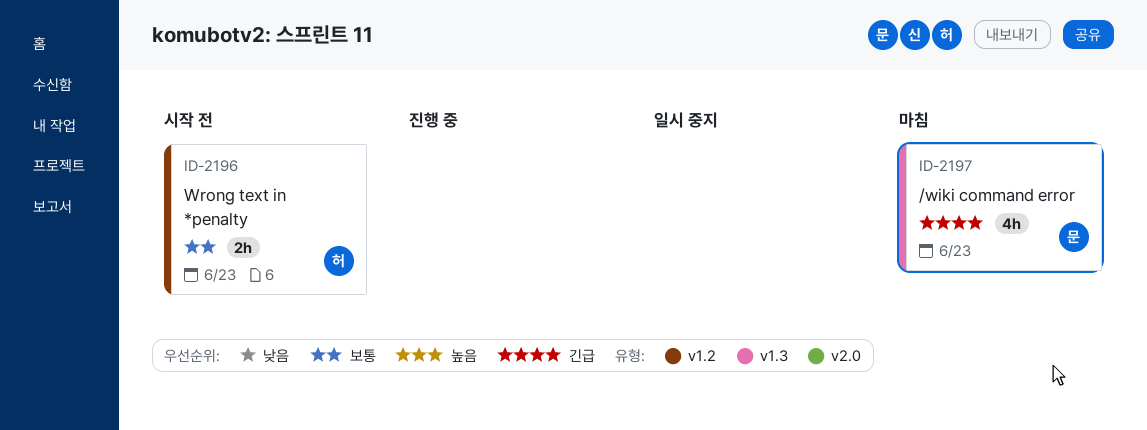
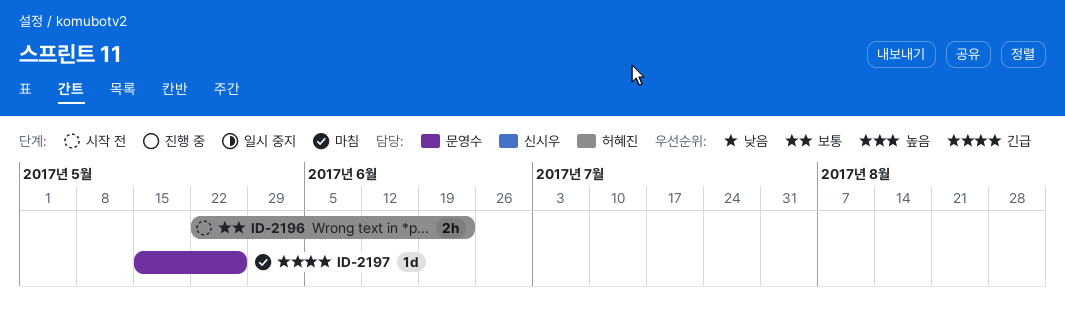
ID-2197, estimate: 4h -> 1d
ID-2197, due: Jun 23 -> May 26

